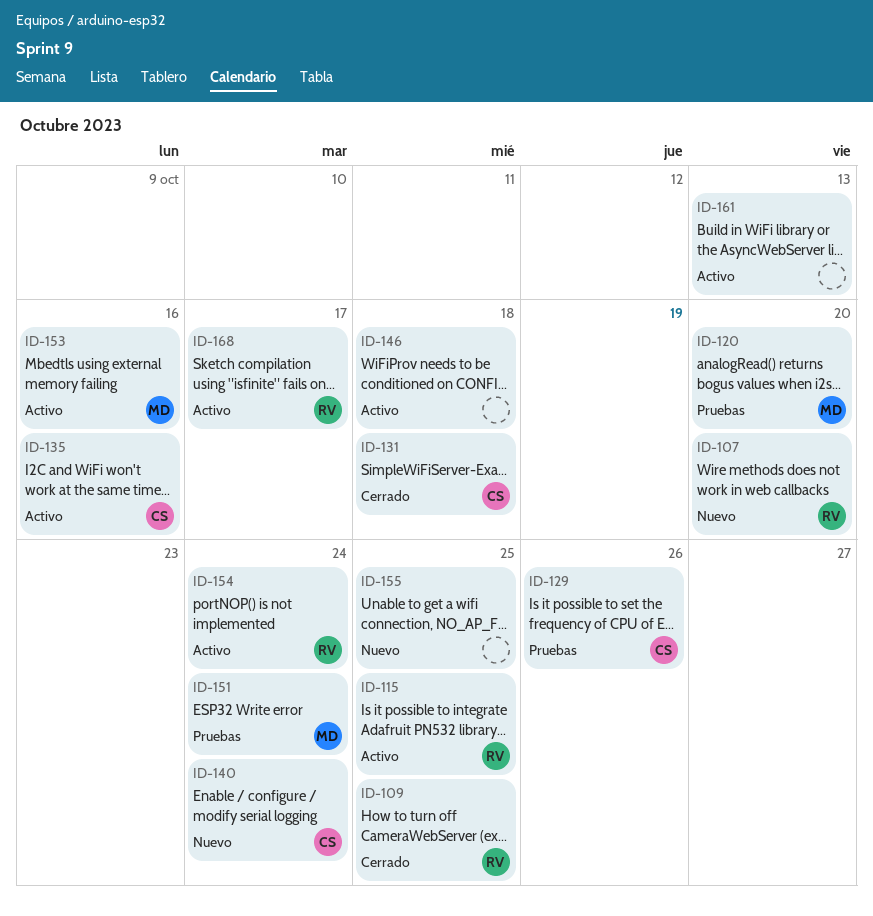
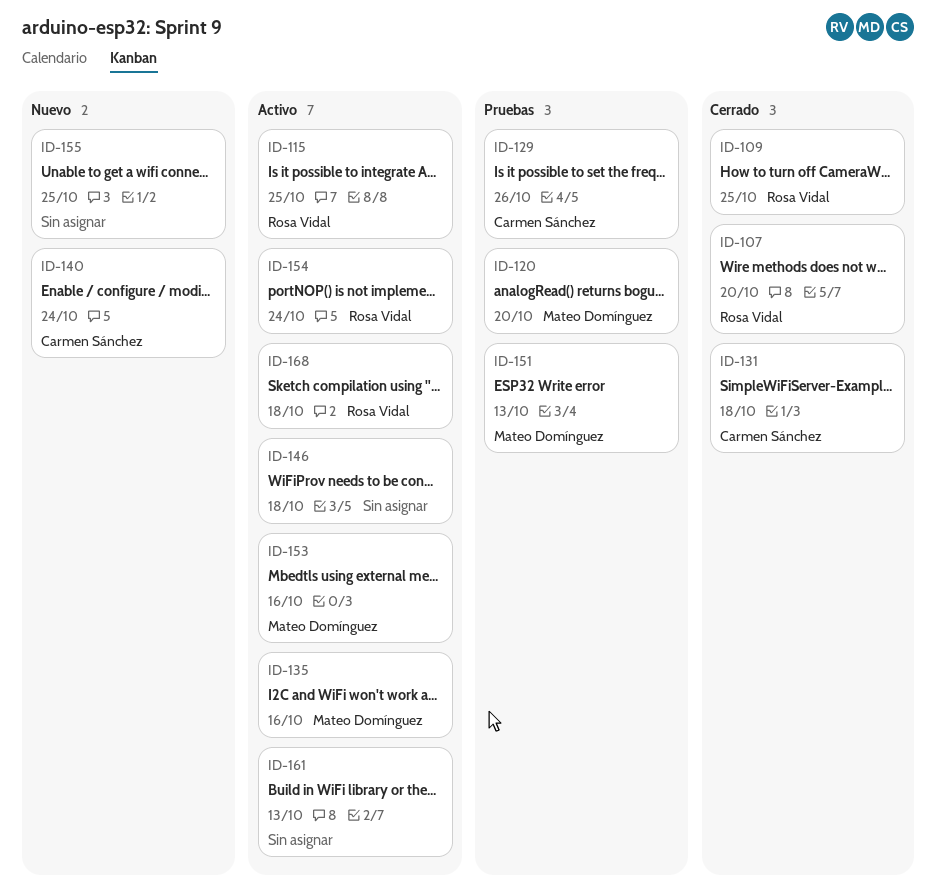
ID-107, status: Nuevo -> Cerrado
ID-135, owner: Carmen Sánchez -> Mateo Domínguez
ID-151, due: Oct 24 -> Oct 13
ID-168, due: Oct 17 -> Oct 18

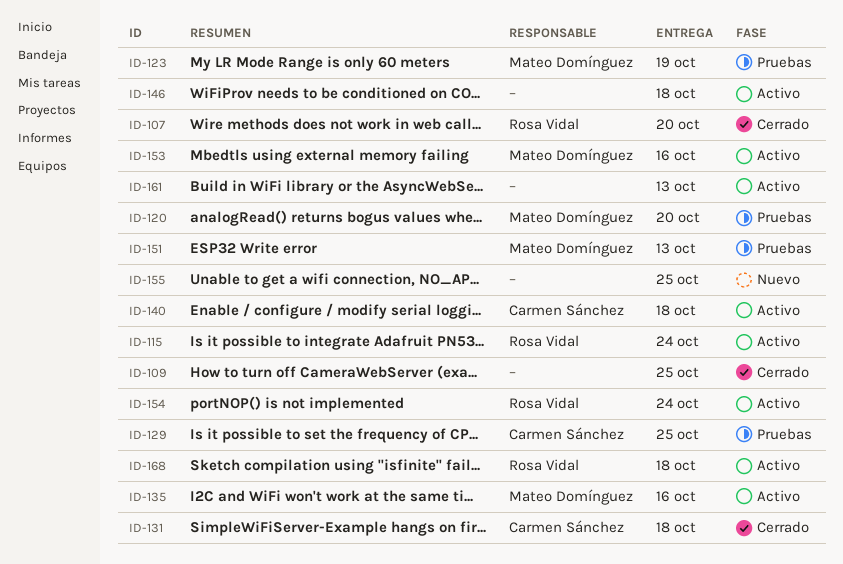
ID-109, owner: Rosa Vidal -> none
ID-115, due: Oct 25 -> Oct 24
ID-123: none -> present
ID-129, due: Oct 26 -> Oct 25
ID-140, status: Nuevo -> Activo
ID-140, due: Oct 24 -> Oct 18

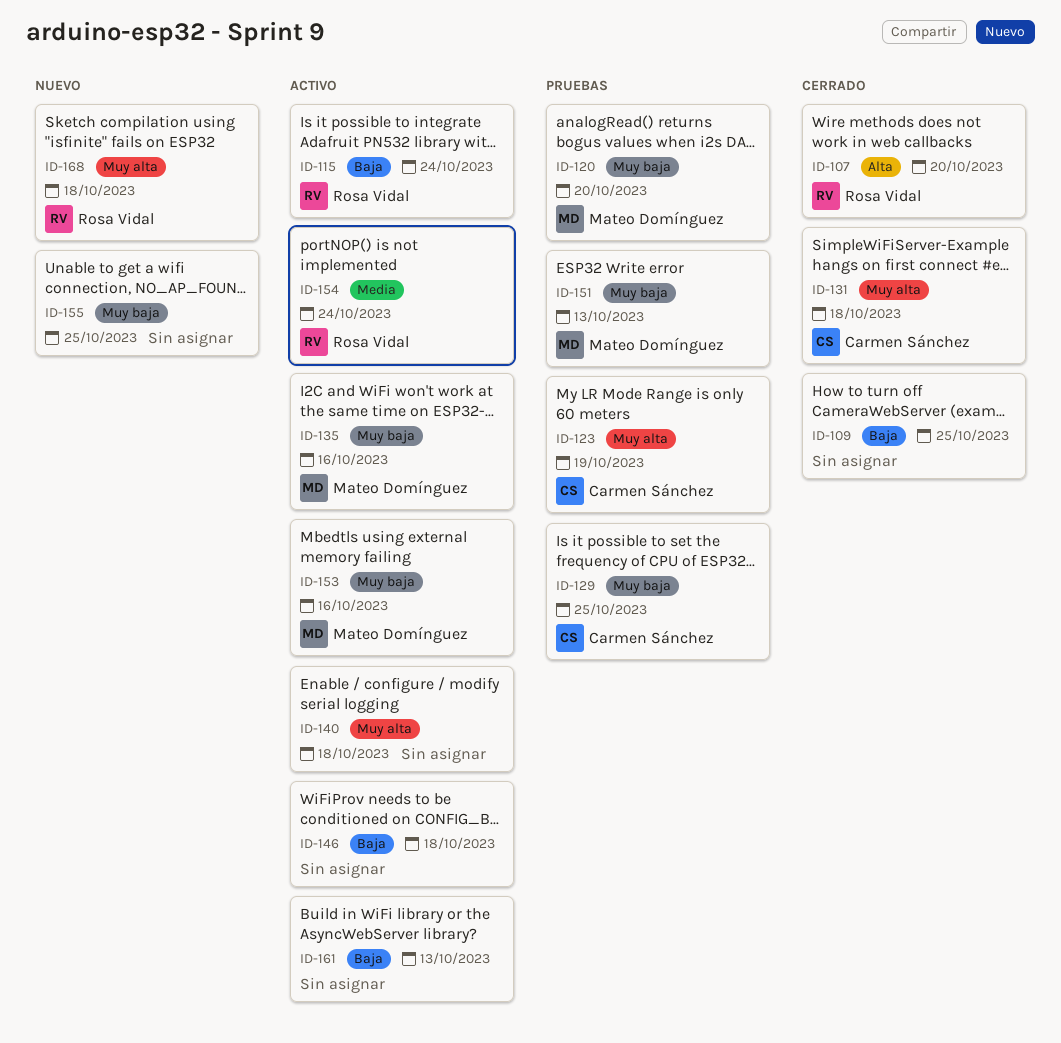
ID-123, owner: Mateo Domínguez -> Carmen Sánchez
ID-140, owner: Carmen Sánchez -> none
ID-168, status: Activo -> Nuevo

